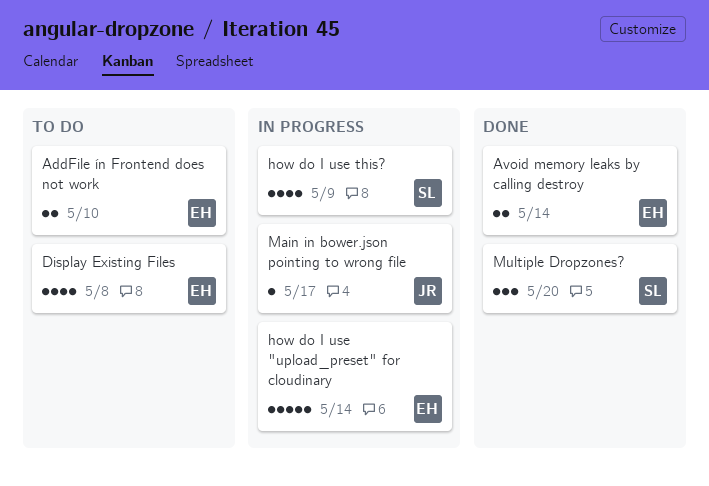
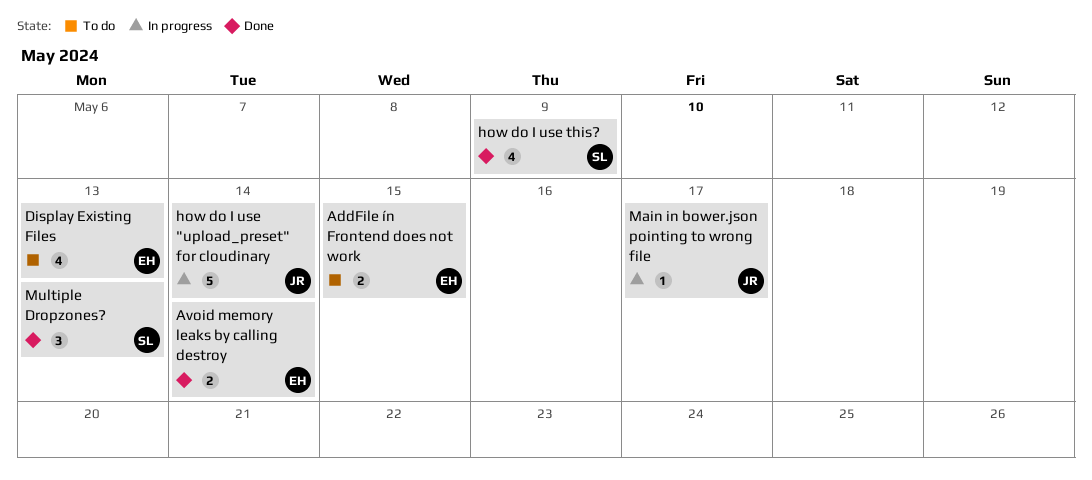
AddFile ín Frontend does not work, due: May 10 -> May 15
Display Existing Files, due: May 8 -> May 13
how do I use "upload_preset" for cloudinary, owner: EH -> JR
how do I use this?, status: In progress -> Done
Multiple Dropzones?, due: May 20 -> May 13

